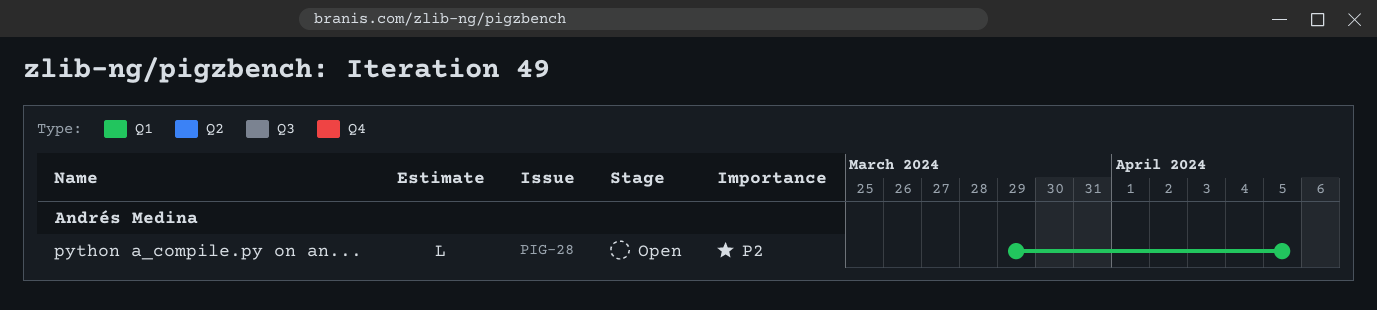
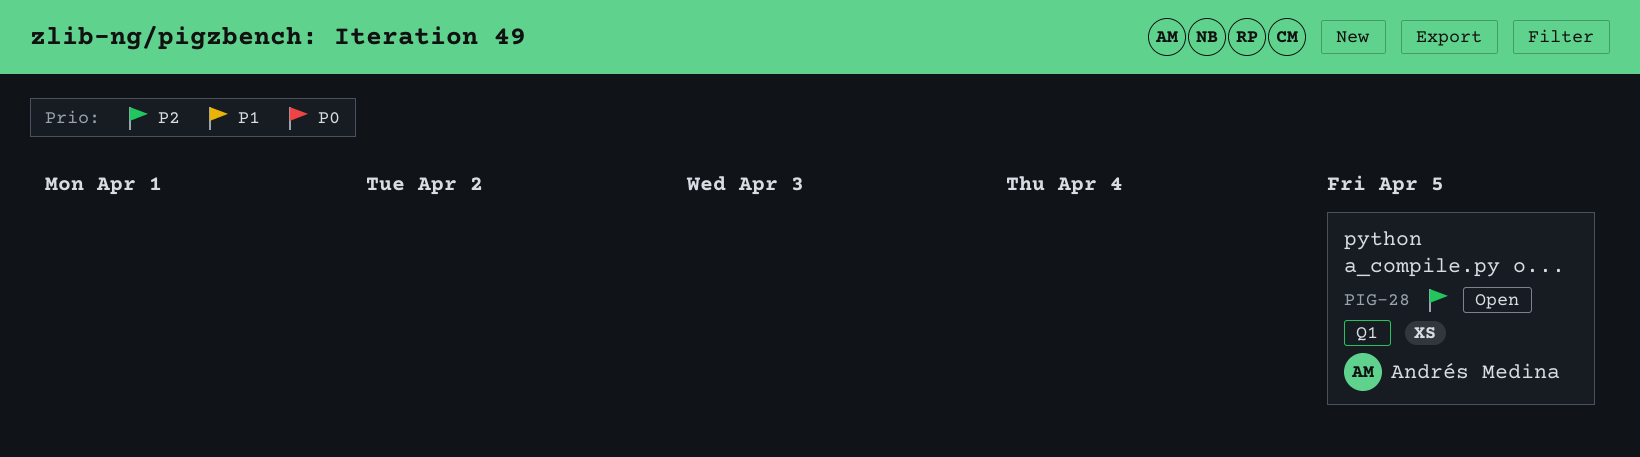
PIG-28, estimate: L -> XS

